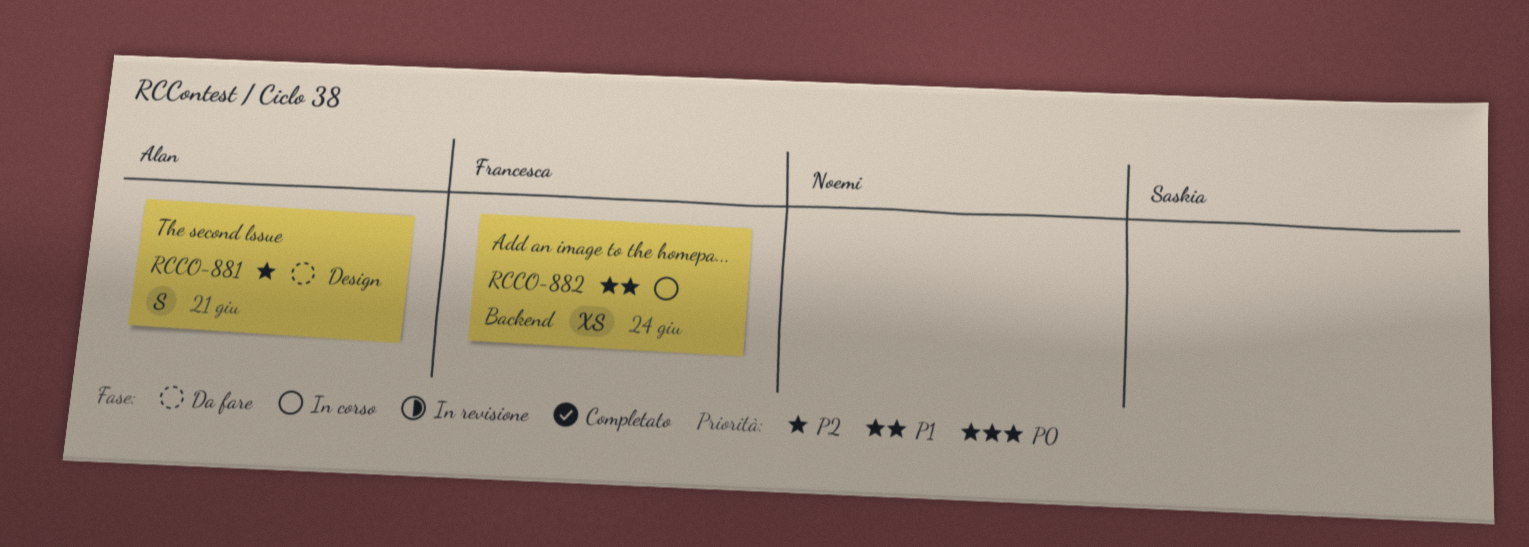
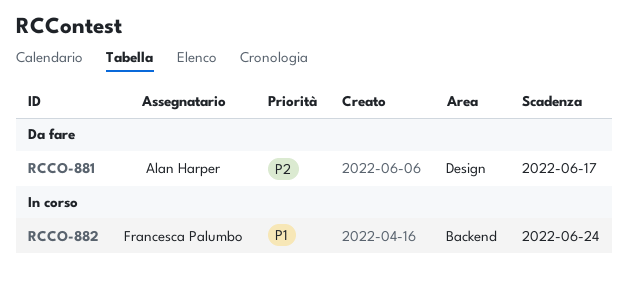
RCCO-881, due: Jun 21 -> Jun 17

